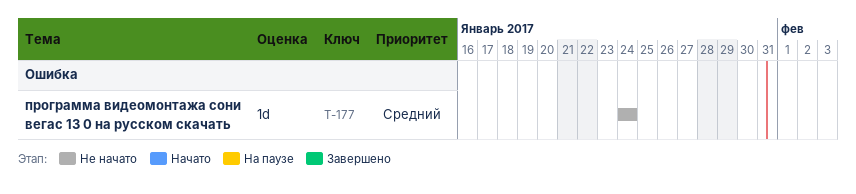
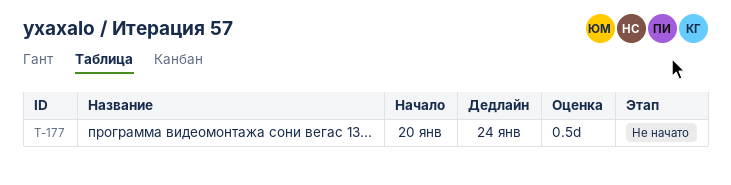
T-177, estimate: 1d -> 0.5d
T-177, start: Jan 24 -> Jan 20

